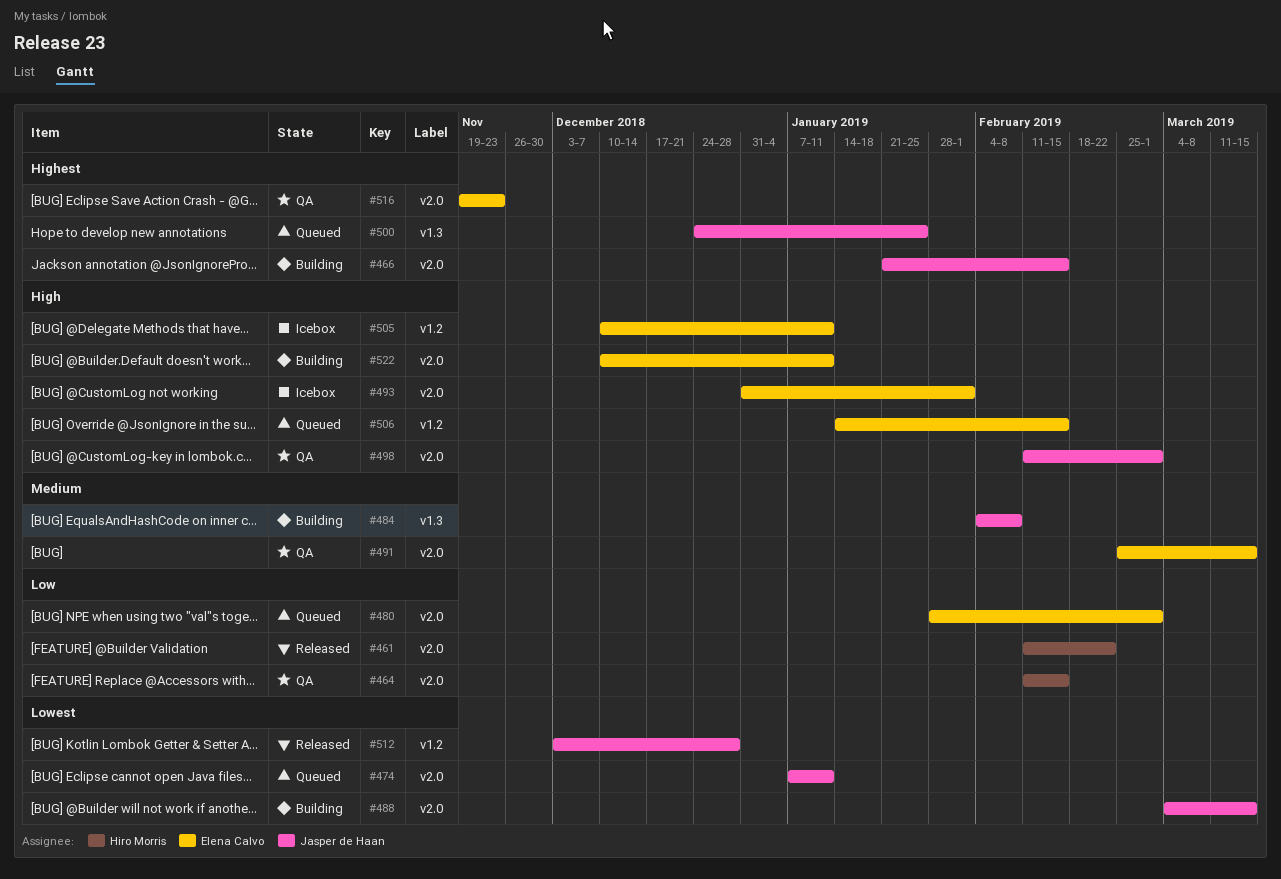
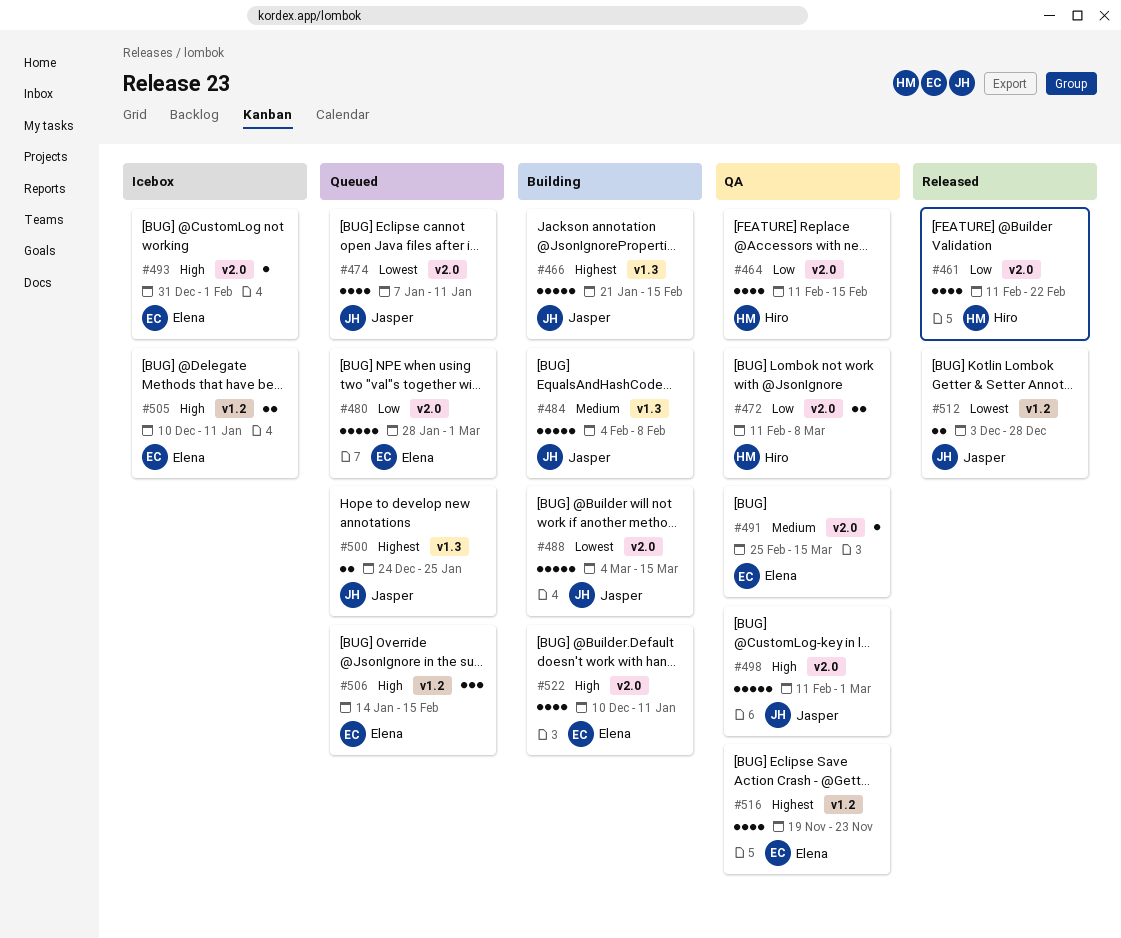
#466, label: v2.0 -> v1.3
#472: none -> present
#516, label: v2.0 -> v1.2

